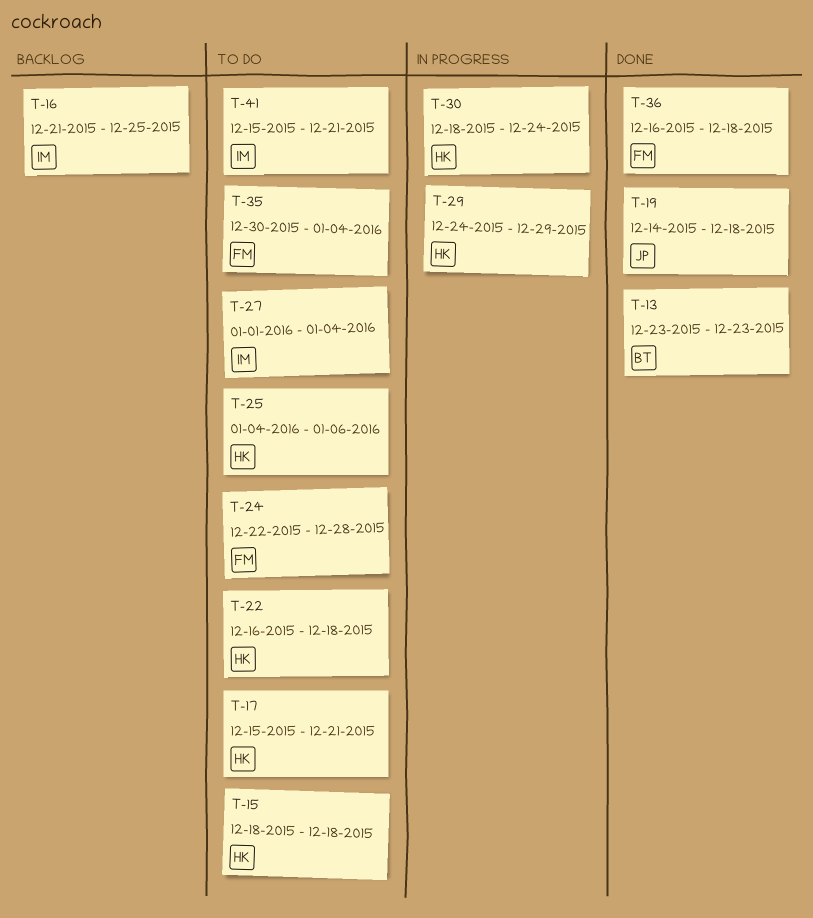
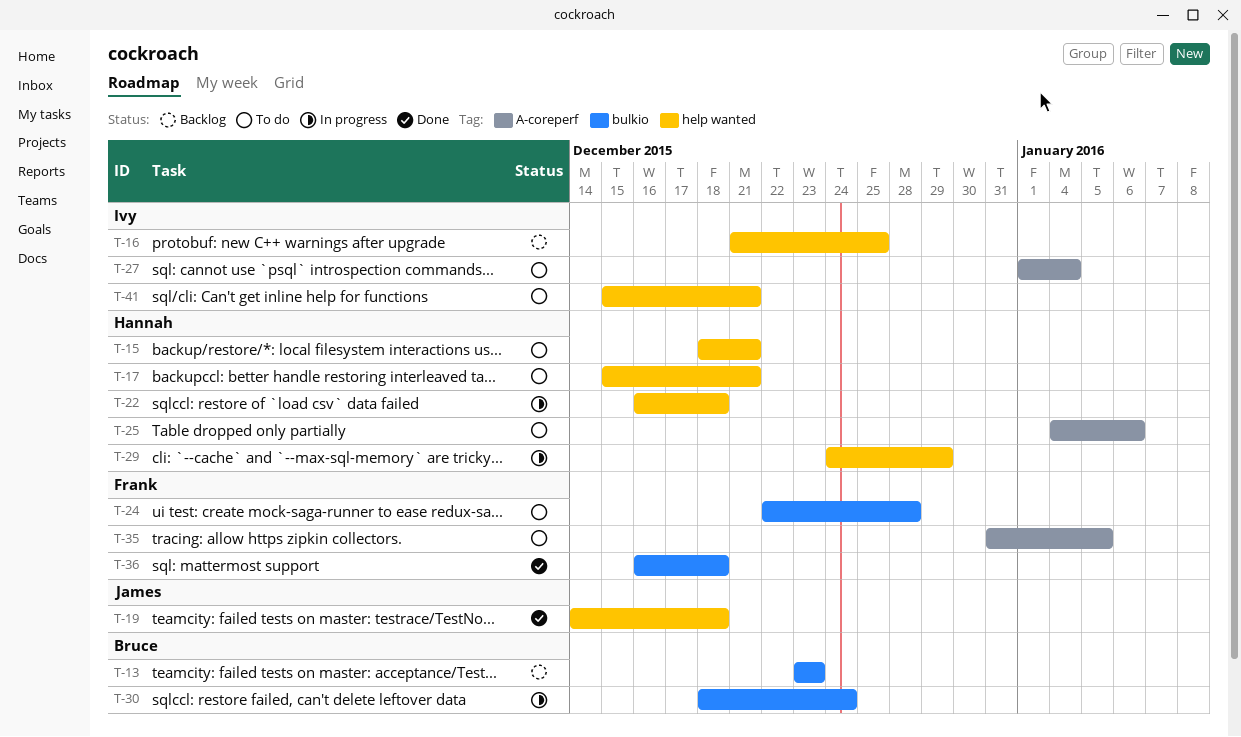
T-13, status: Done -> Backlog
T-15, due: Dec 18 -> Dec 21
T-22, status: To do -> In progress
T-30, owner: Hannah -> Bruce
T-35, start: Dec 30 -> Dec 31
T-35, due: Jan 4 -> Jan 5

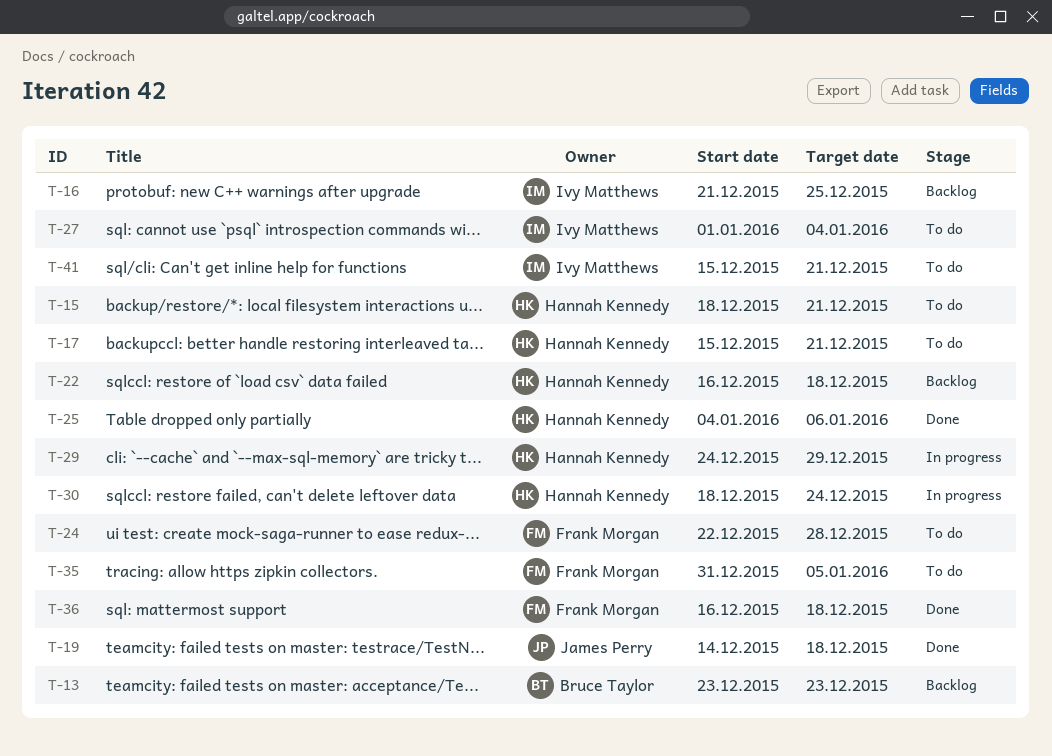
T-22, status: In progress -> Backlog
T-25, status: To do -> Done
T-30, owner: Bruce Taylor -> Hannah Kennedy

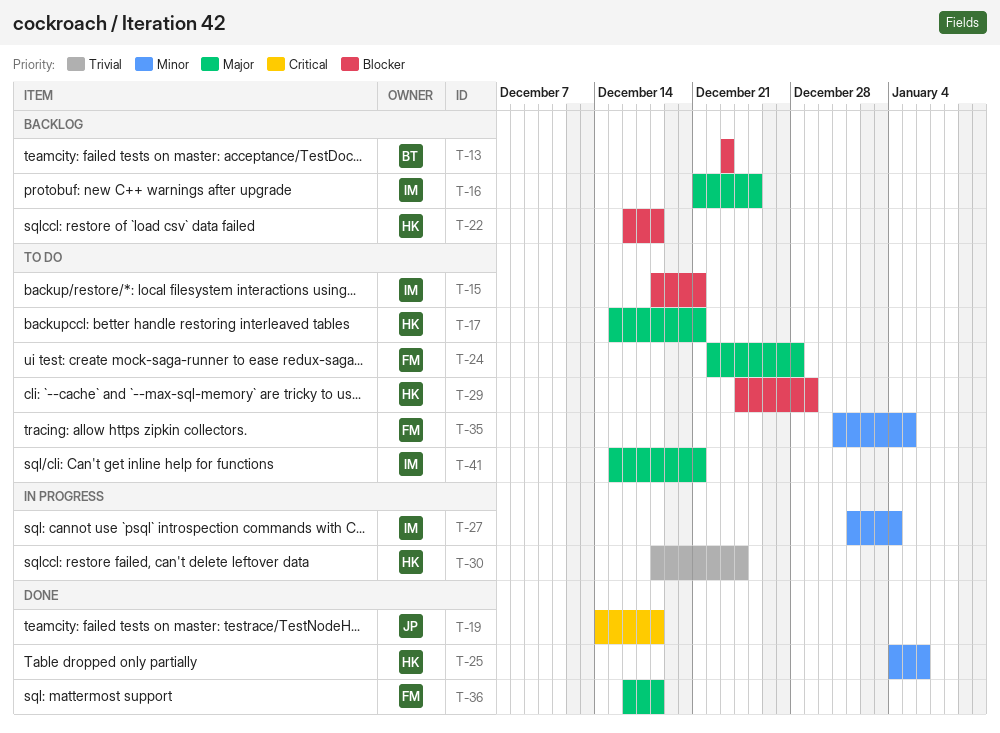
T-15, owner: Hannah Kennedy -> Ivy Matthews
T-27, status: To do -> In progress
T-29, status: In progress -> To do

